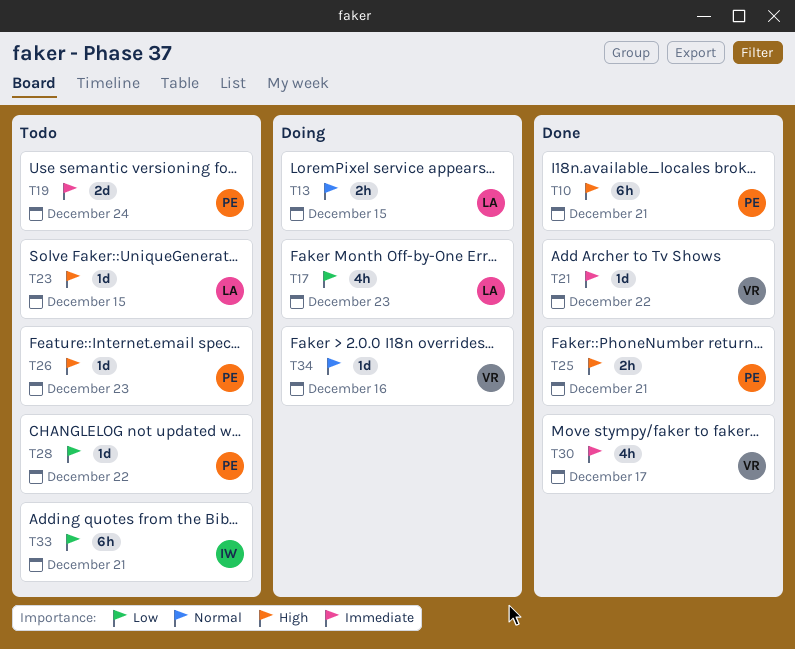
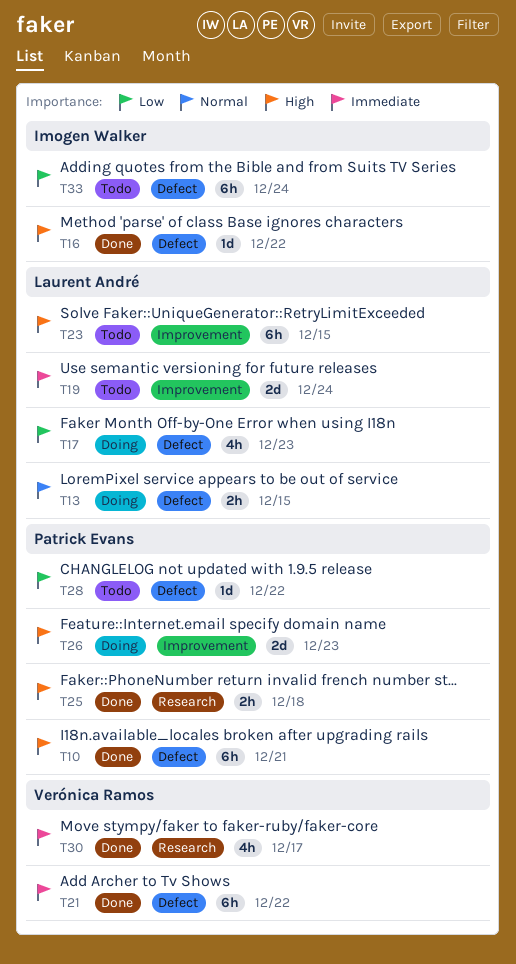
T16: none -> present
T19, owner: Patrick Evans -> Laurent André
T21, estimate: 1d -> 6h
T23, estimate: 1d -> 6h
T25, due: Dec 21 -> Dec 18
T26, status: Todo -> Doing
T26, estimate: 1d -> 2d
T33, due: Dec 21 -> Dec 24
T34: present -> none

